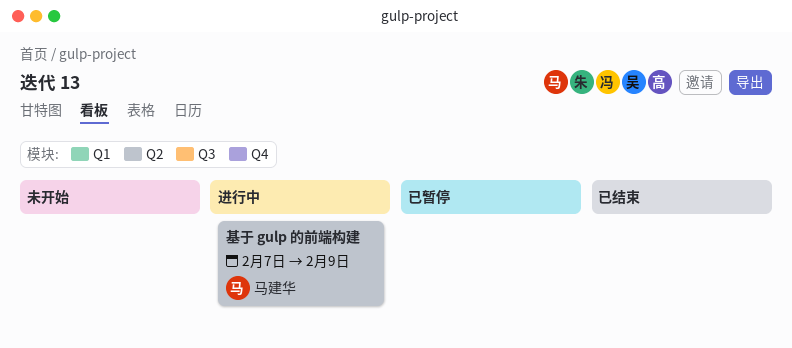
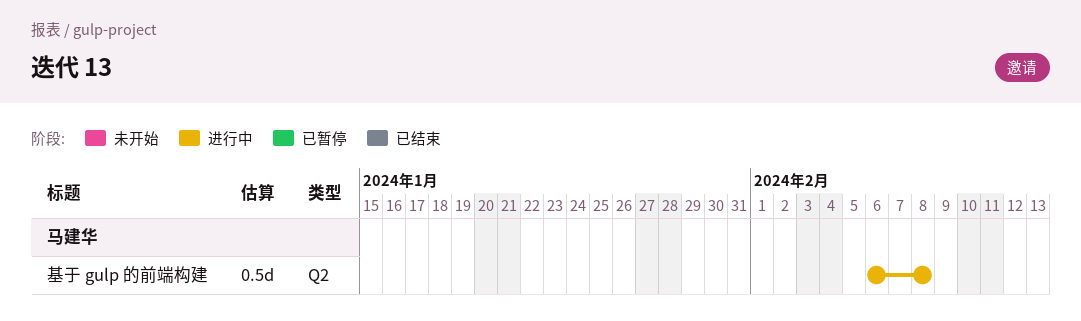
基于 gulp 的前端构建, start: Feb 7 -> Feb 6
基于 gulp 的前端构建, due: Feb 9 -> Feb 8

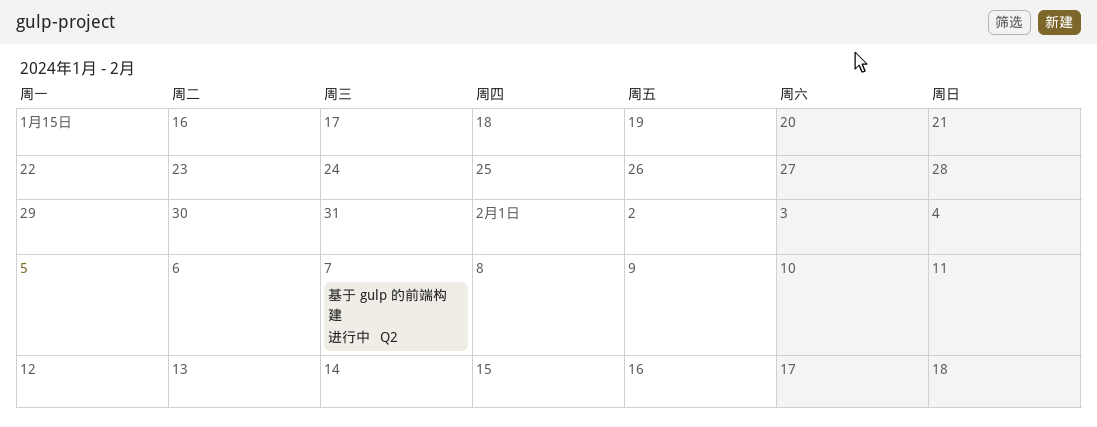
基于 gulp 的前端构建, due: Feb 8 -> Feb 7

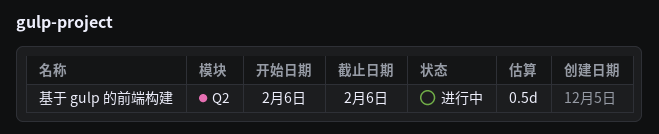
基于 gulp 的前端构建, due: Feb 7 -> Feb 6

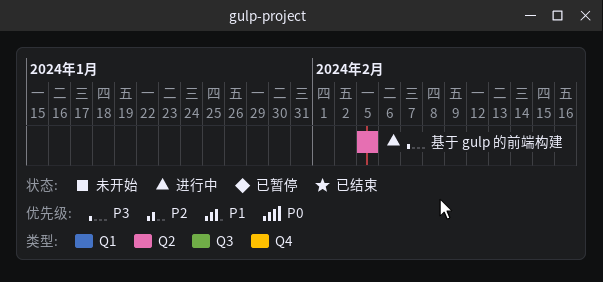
基于 gulp 的前端构建, start: Feb 6 -> Feb 5
基于 gulp 的前端构建, due: Feb 6 -> Feb 5

